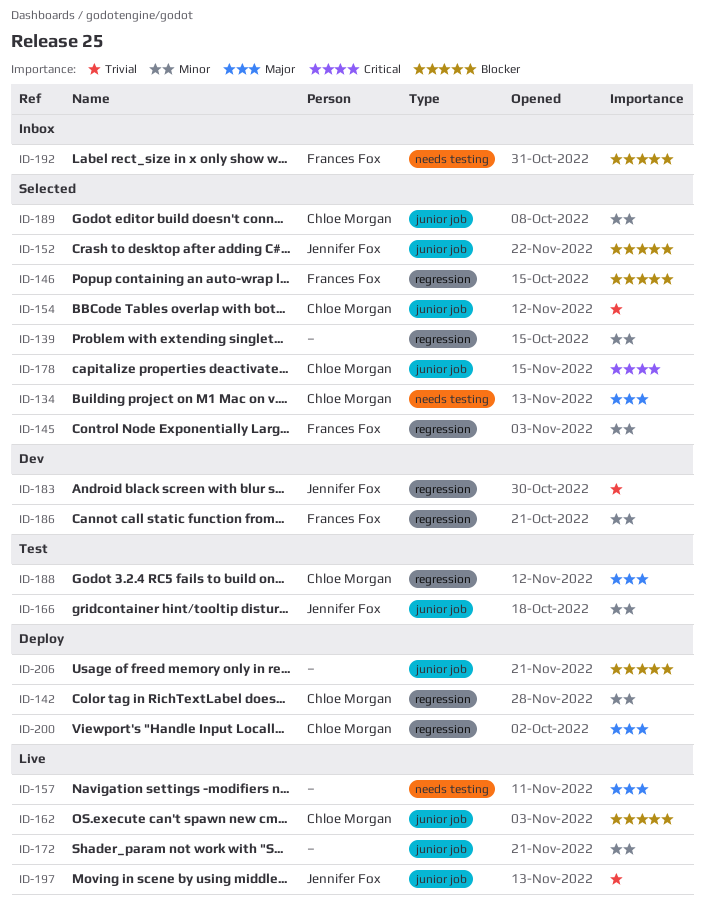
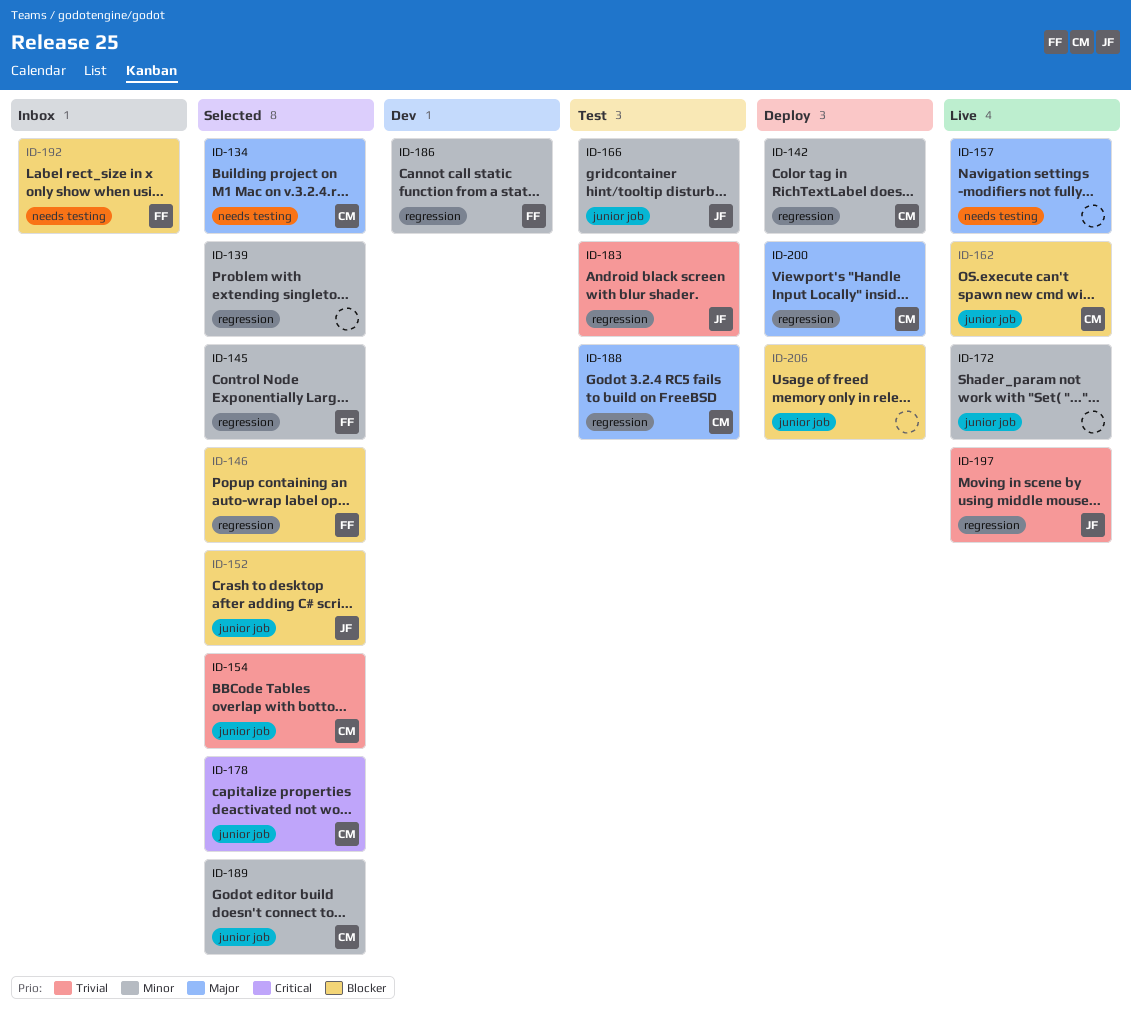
ID-183, status: Dev -> Test
ID-197, label: junior job -> regression

